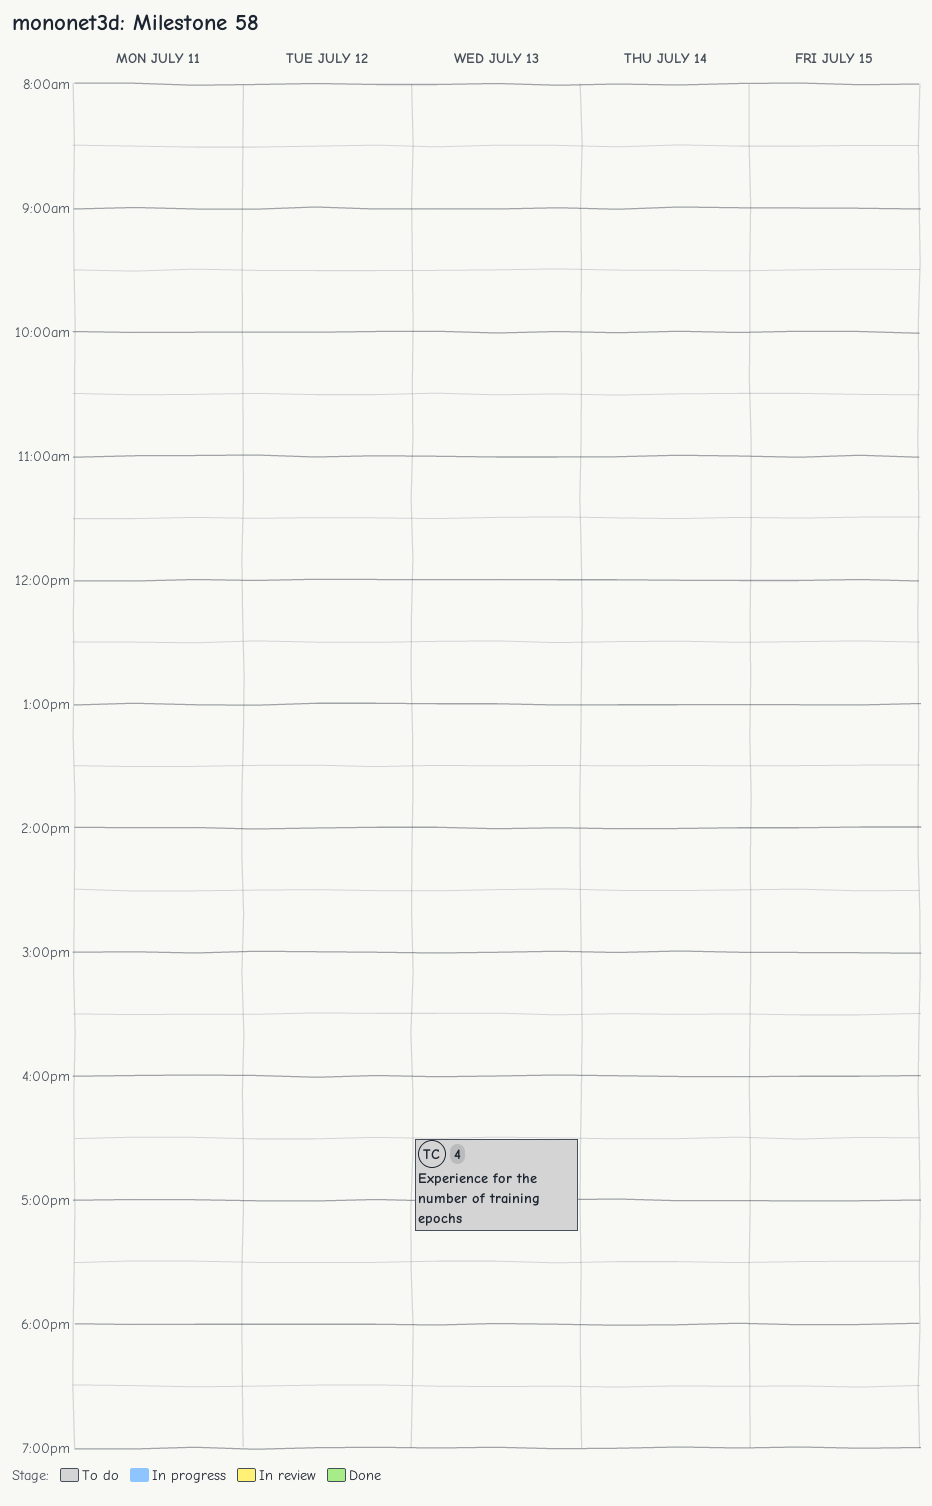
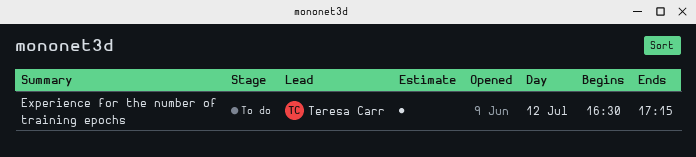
Experience for the number of training epochs, estimate: 4 -> 1
Experience for the number of training epochs, day: Jul 13 -> Jul 12

